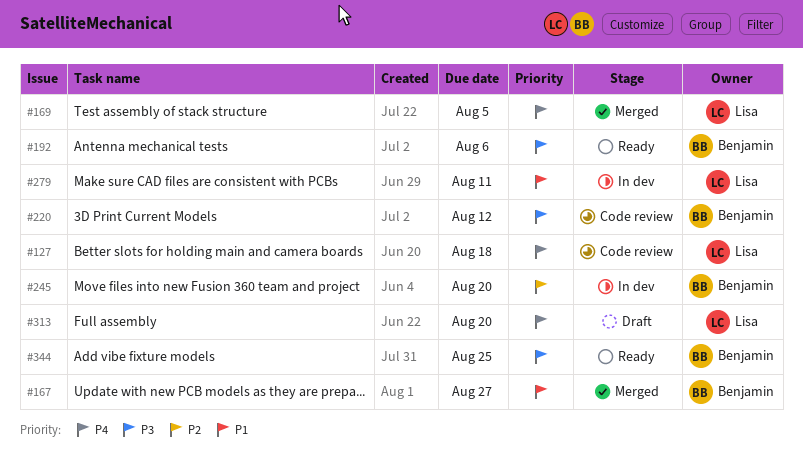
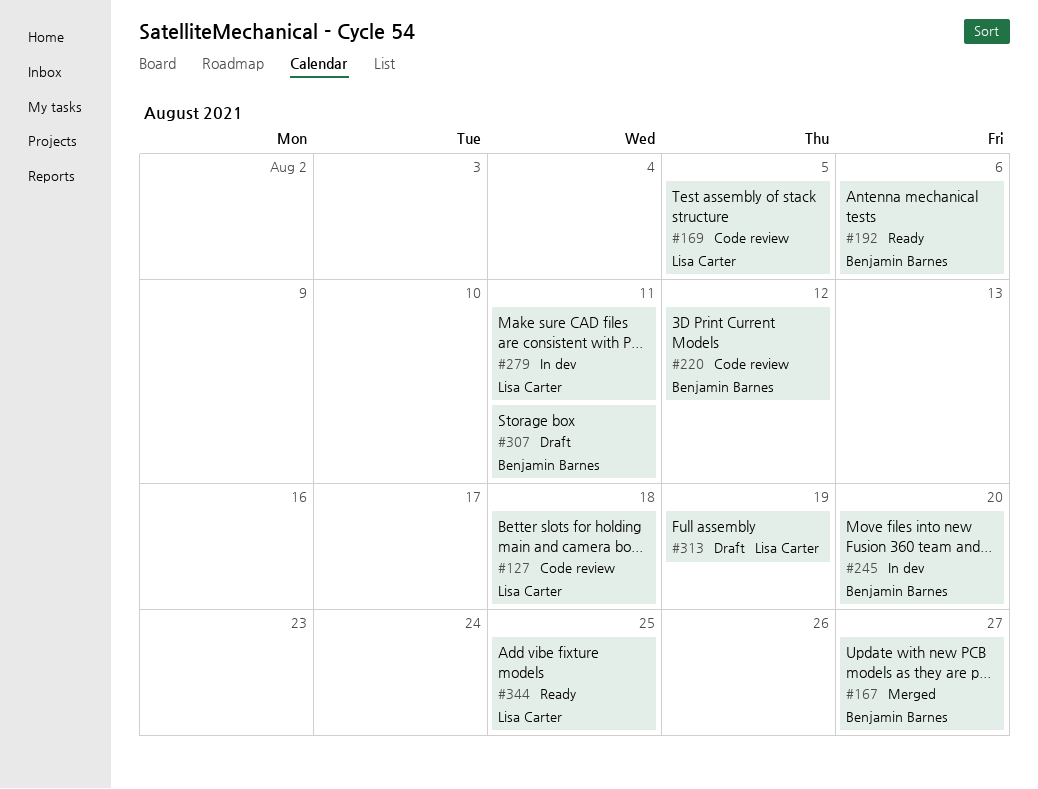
#169, status: Merged -> Code review
#307: none -> present
#313, due: Aug 20 -> Aug 19
#344, owner: Benjamin Barnes -> Lisa Carter

